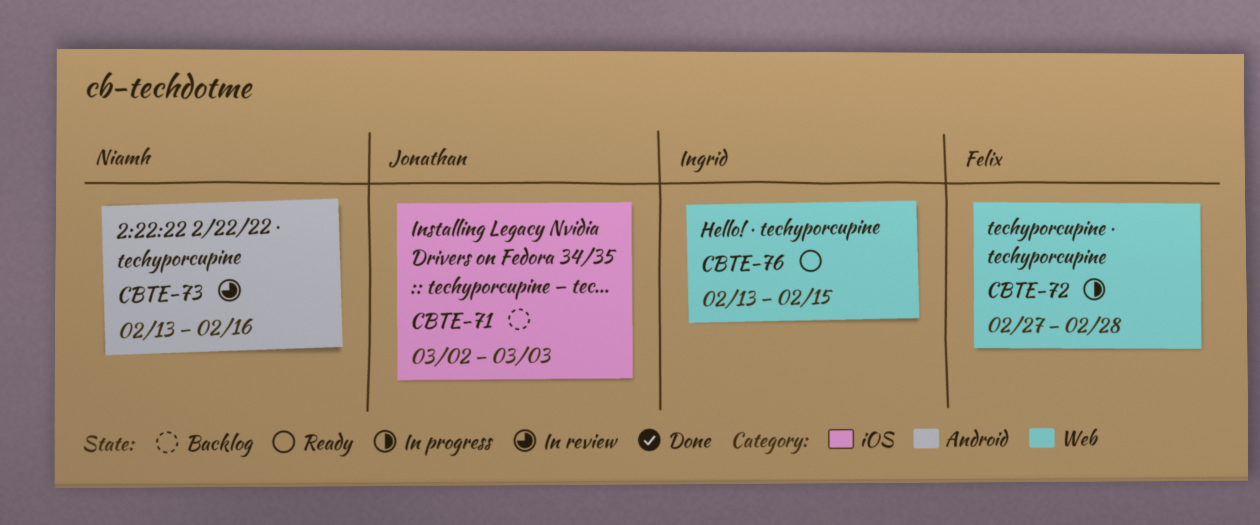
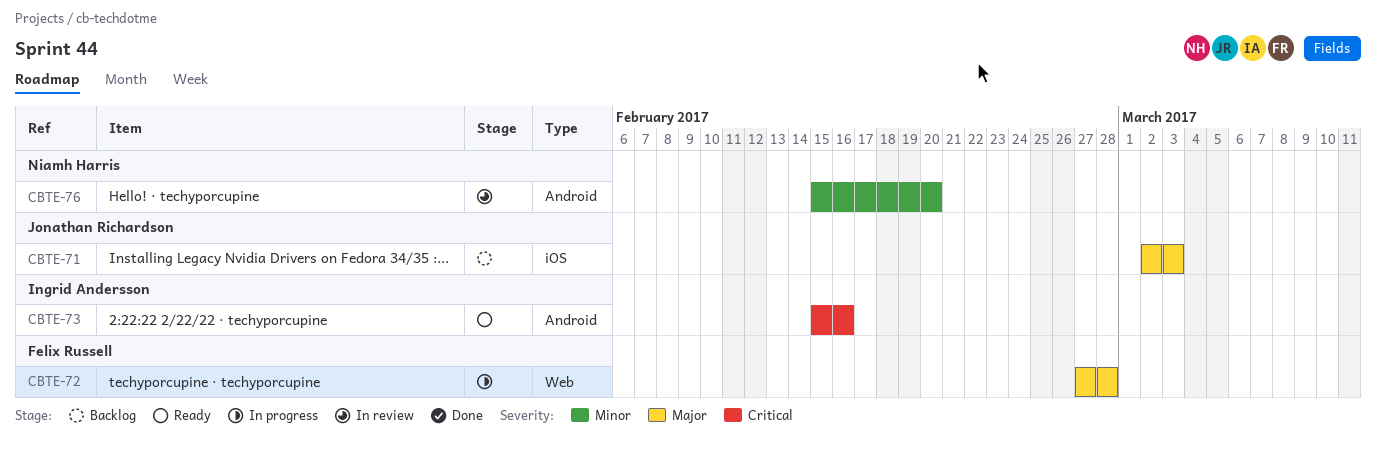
CBTE-73, status: In review -> Ready
CBTE-73, owner: Niamh Harris -> Ingrid Andersson
CBTE-73, start: Feb 13 -> Feb 15
CBTE-76, status: Ready -> In review
CBTE-76, owner: Ingrid Andersson -> Niamh Harris
CBTE-76, label: Web -> Android
CBTE-76, start: Feb 13 -> Feb 15
CBTE-76, due: Feb 15 -> Feb 20

